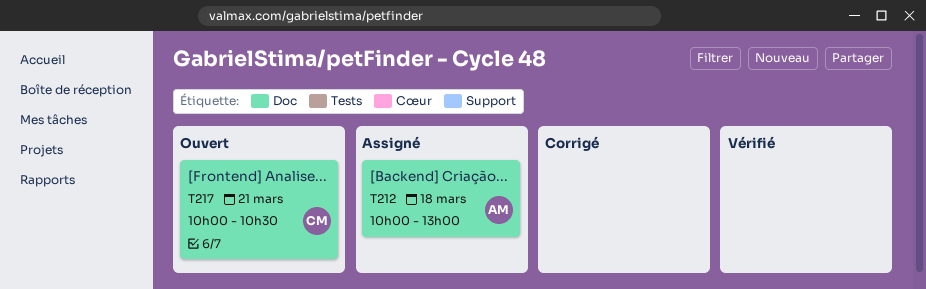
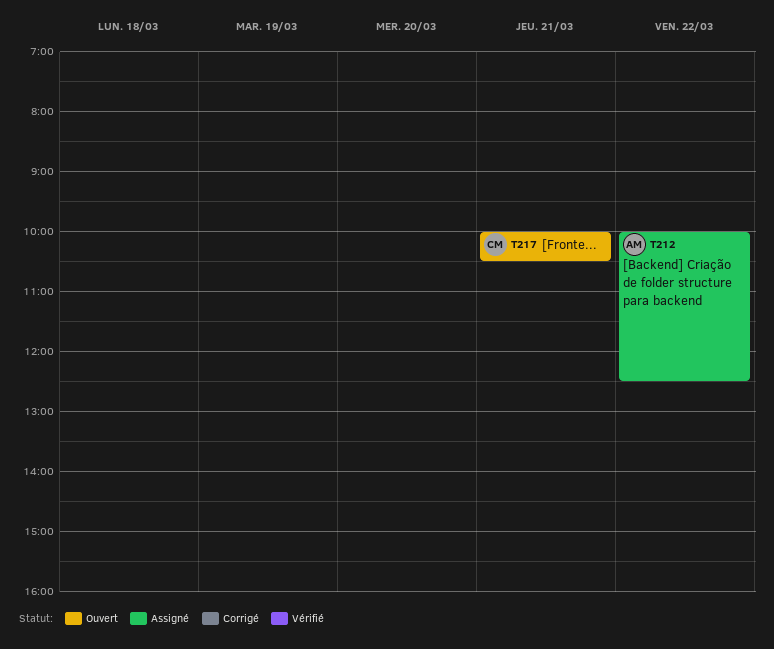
T212, day: Mar 18 -> Mar 22
T212, ends: 13:00 -> 12:30

